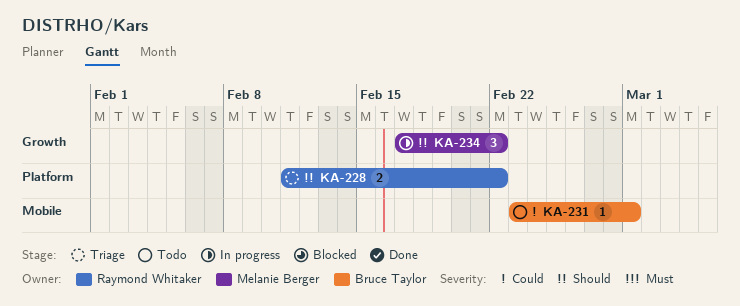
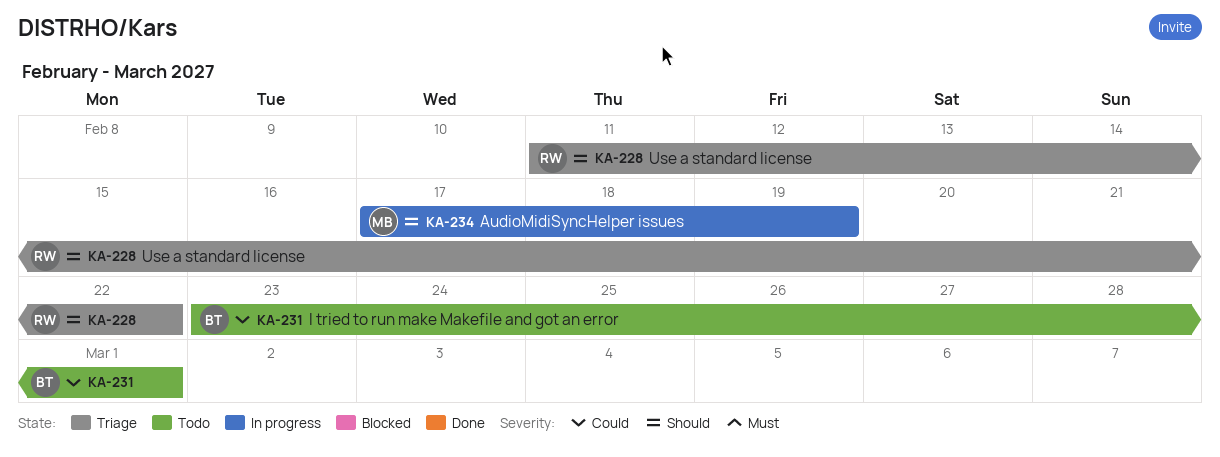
KA-234, due: Feb 22 -> Feb 19

